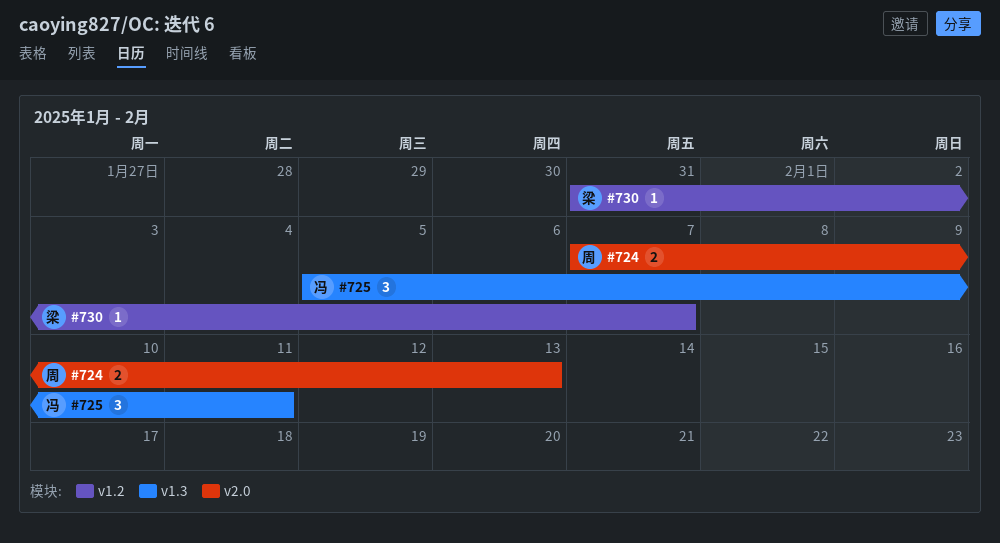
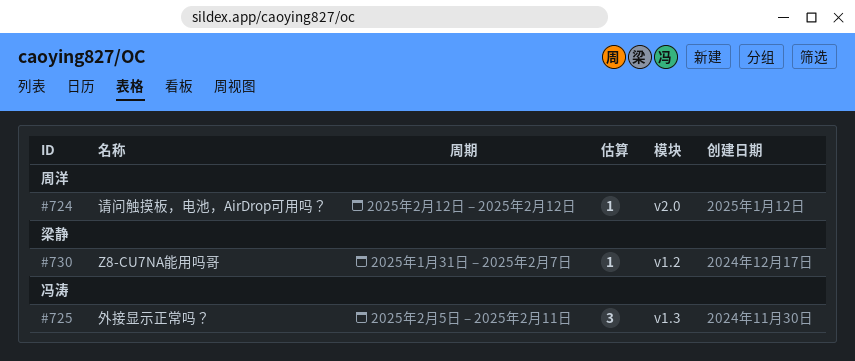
#724, estimate: 2 -> 1
#724, start: Feb 7 -> Feb 12
#724, due: Feb 13 -> Feb 12

